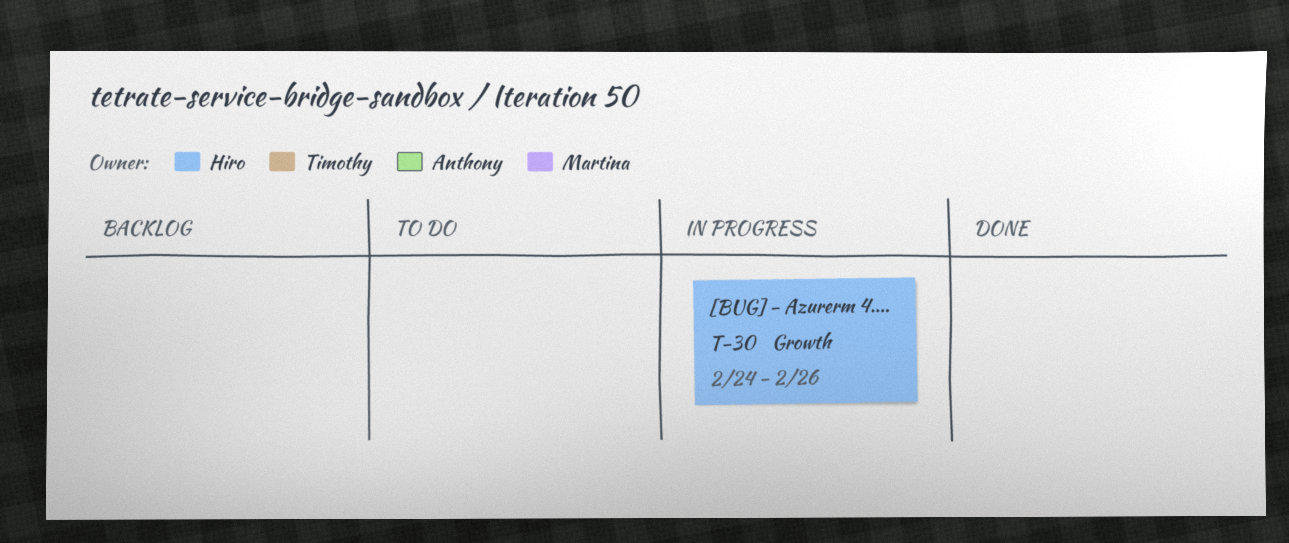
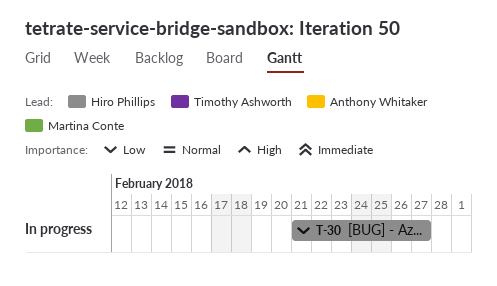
T-30, start: Feb 24 -> Feb 21
T-30, due: Feb 26 -> Feb 27

